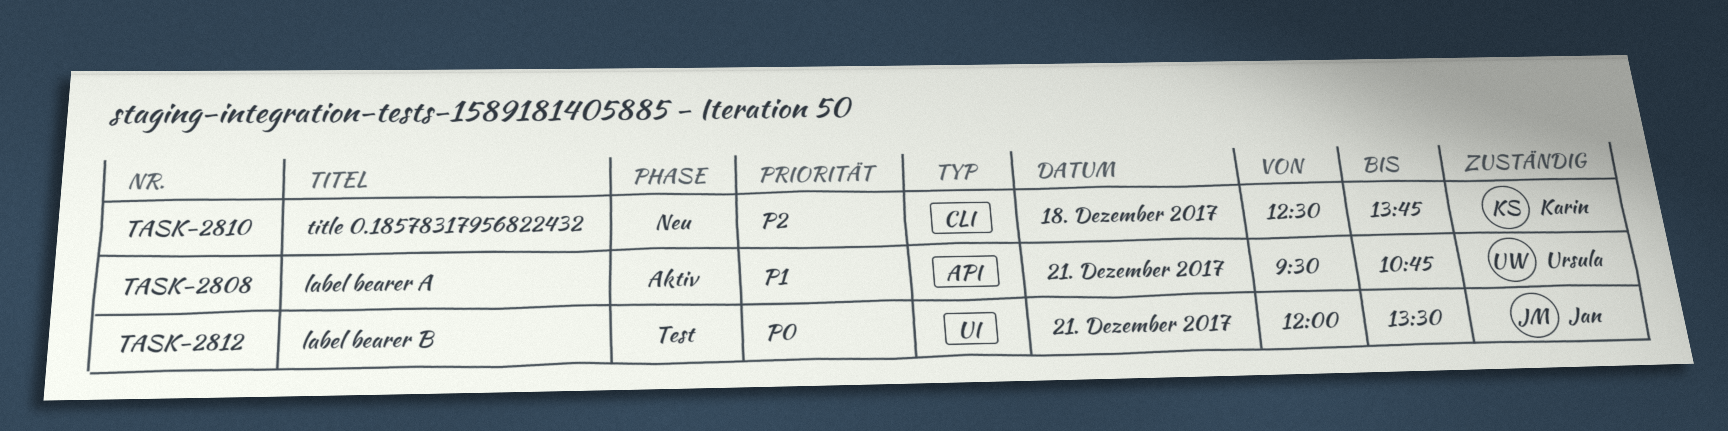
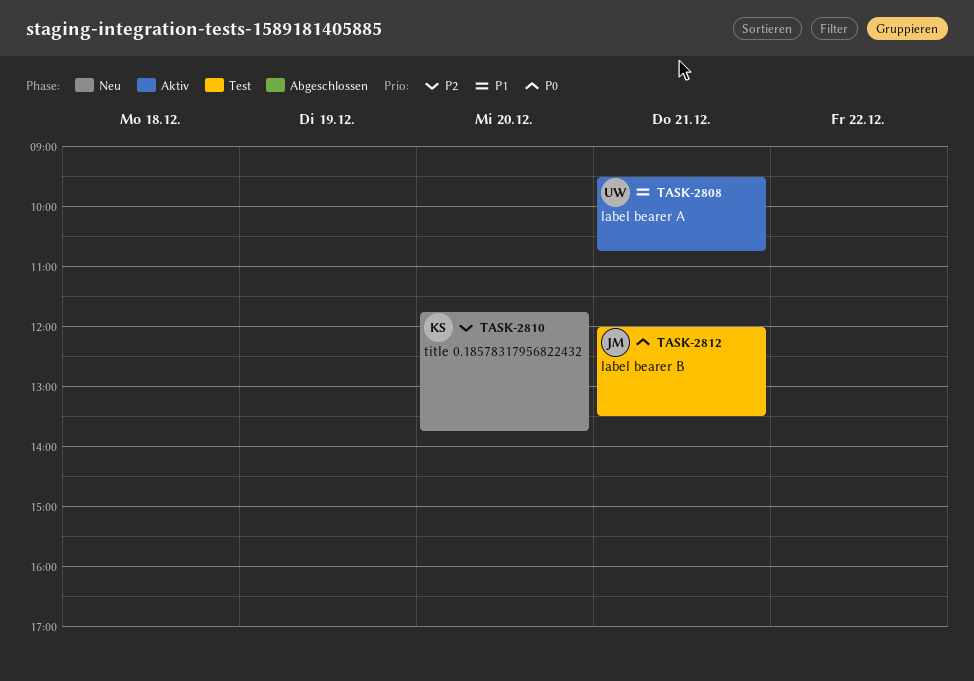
TASK-2810, day: Dec 18 -> Dec 20
TASK-2810, begins: 12:30 -> 11:45

